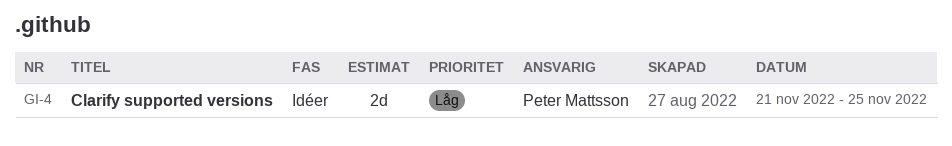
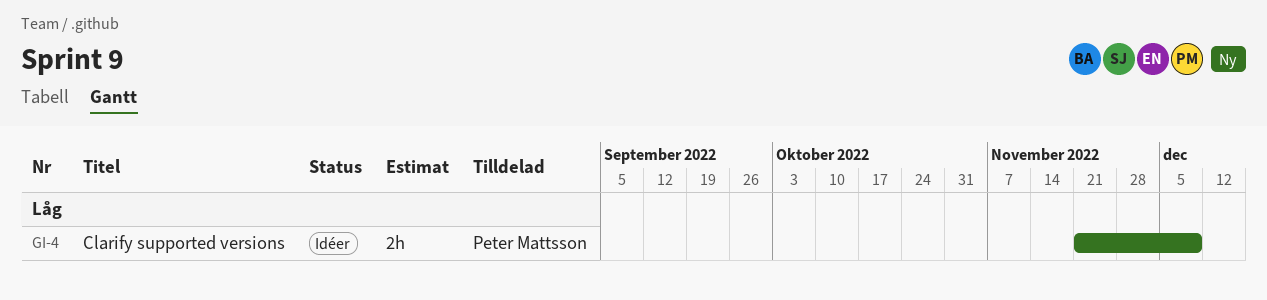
GI-4, estimate: 2d -> 2h
GI-4, due: Nov 25 -> Dec 9

